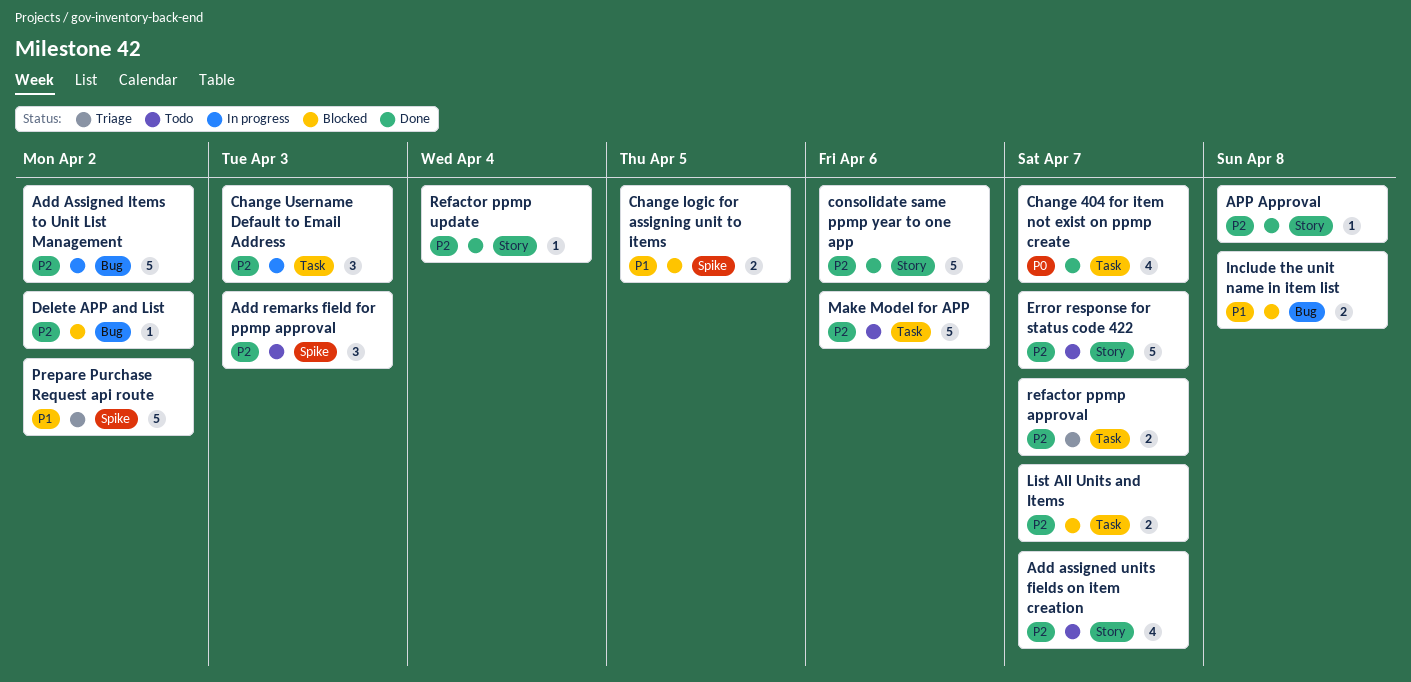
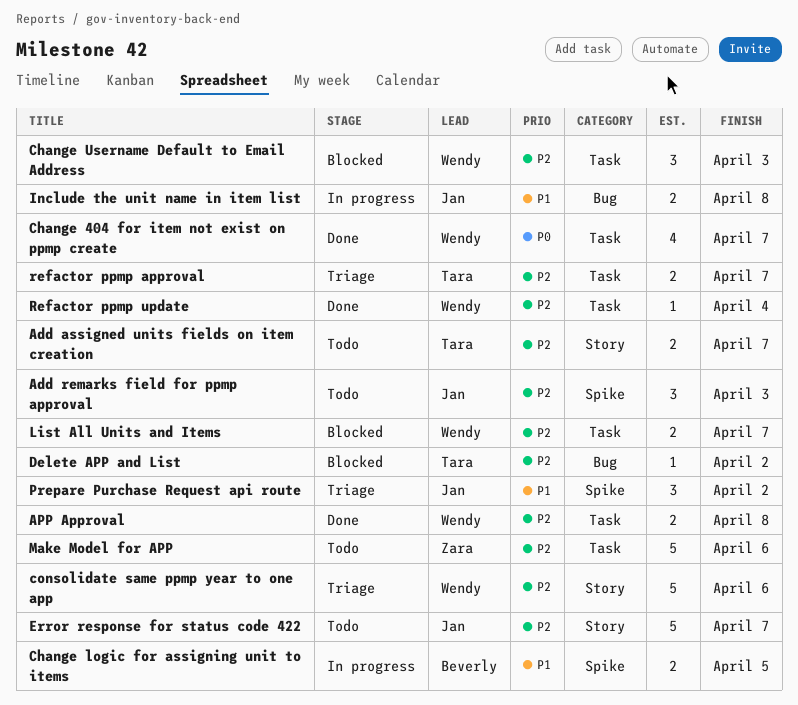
Add Assigned Items to Unit List Management: present -> none
Add assigned units fields on item creation, estimate: 4 -> 2
APP Approval, label: Story -> Task
APP Approval, estimate: 1 -> 2
Change logic for assigning unit to items, status: Blocked -> In progress
Change Username Default to Email Address, status: In progress -> Blocked
consolidate same ppmp year to one app, status: Done -> Triage
Include the unit name in item list, status: Blocked -> In progress
Prepare Purchase Request api route, estimate: 5 -> 3
Refactor ppmp update, label: Story -> Task

